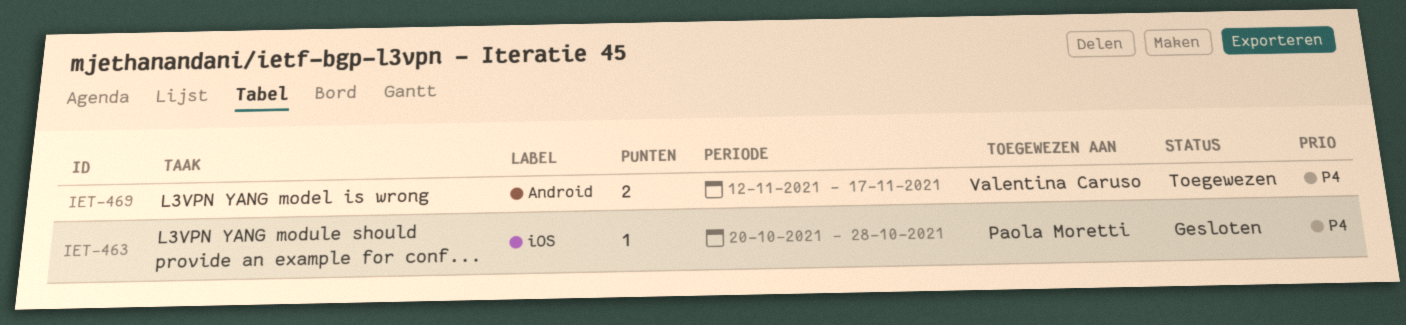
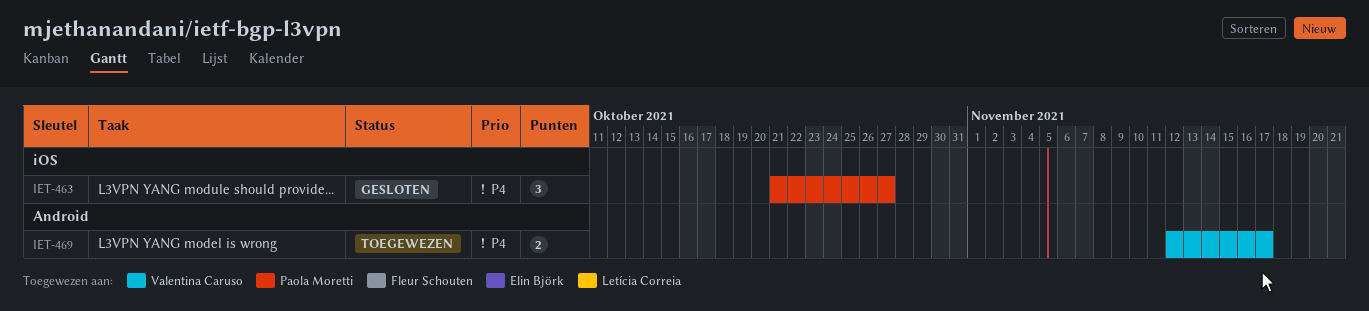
IET-463, estimate: 1 -> 3
IET-463, start: Oct 20 -> Oct 21
IET-463, due: Oct 28 -> Oct 27

